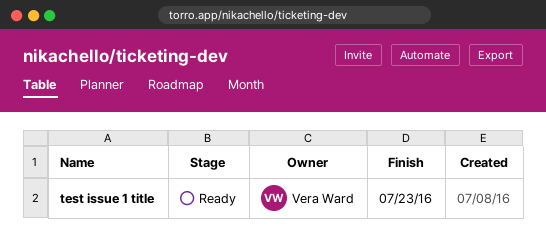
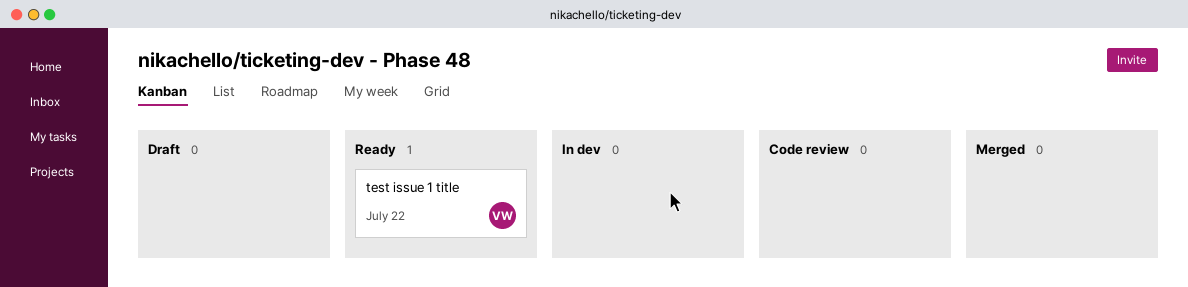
test issue 1 title, due: Jul 23 -> Jul 22

